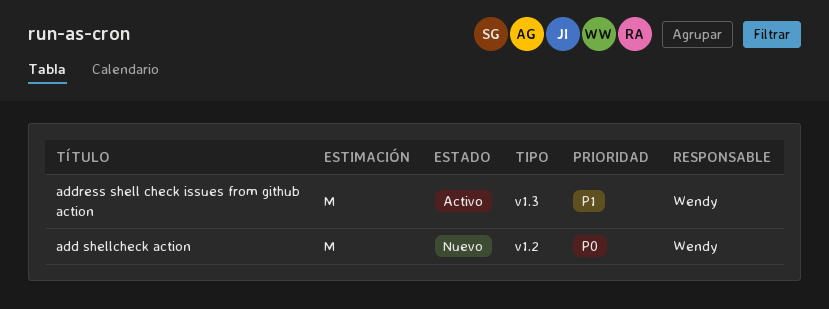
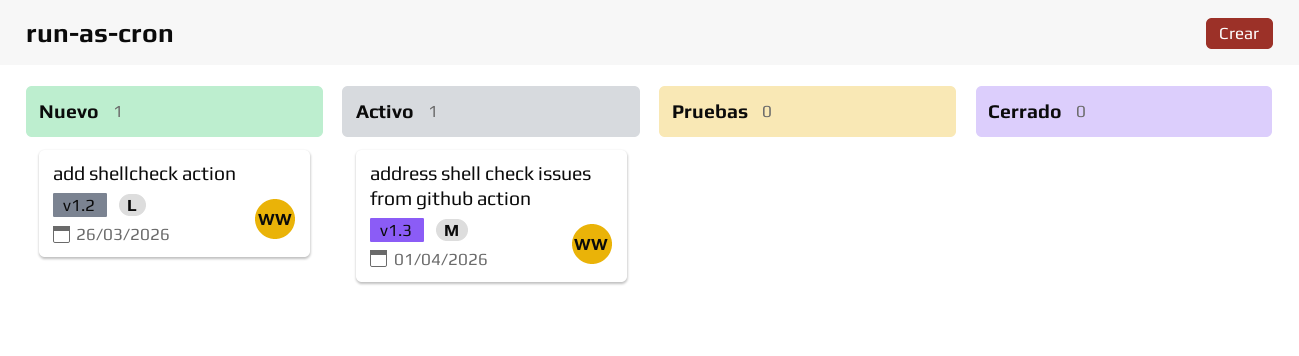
add shellcheck action, estimate: M -> L

